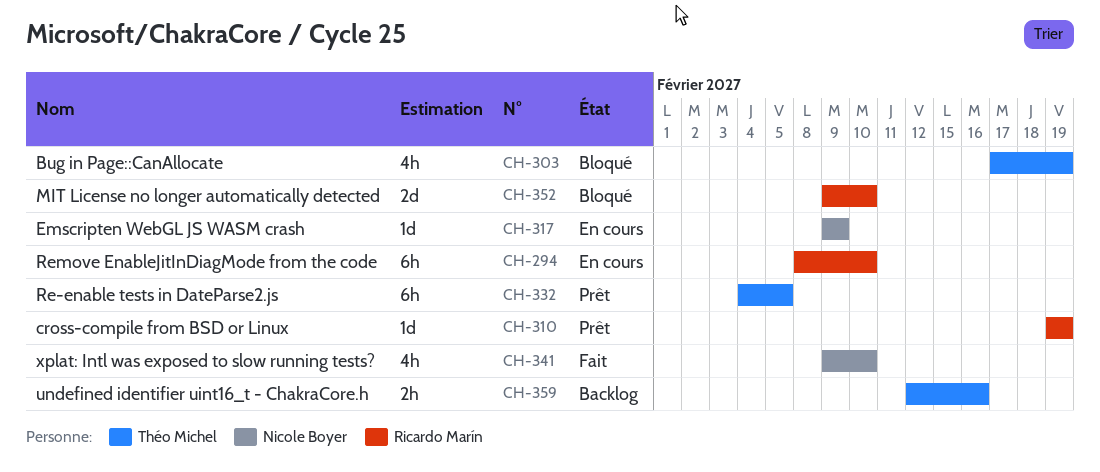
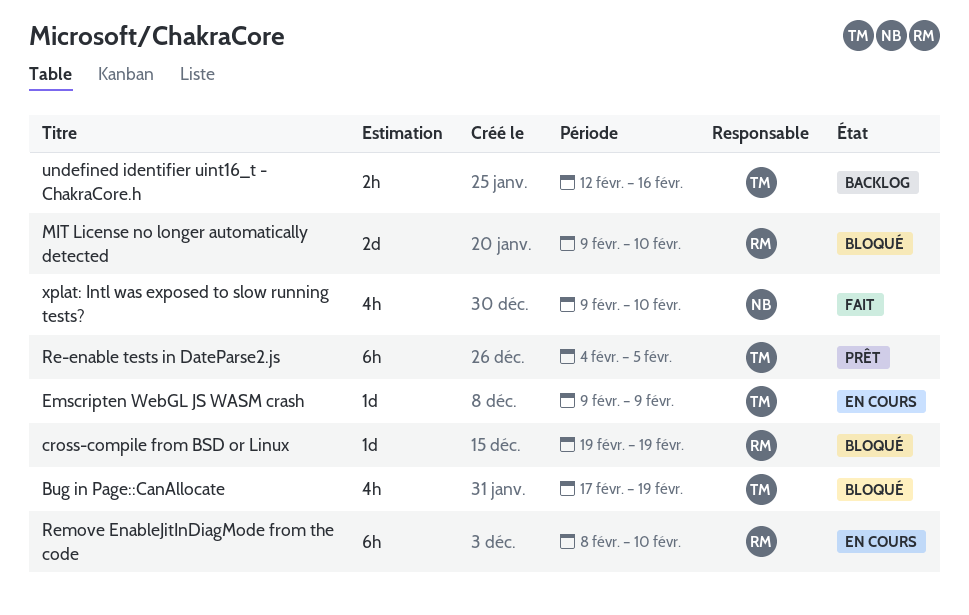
cross-compile from BSD or Linux, status: Prêt -> Bloqué
Emscripten WebGL JS WASM crash, owner: Nicole Boyer -> Théo Michel

